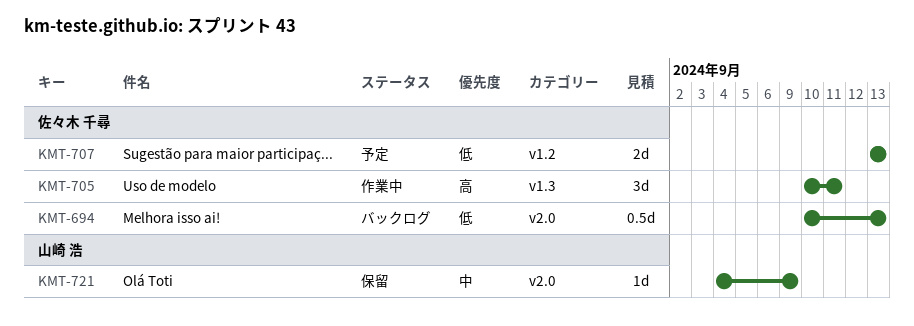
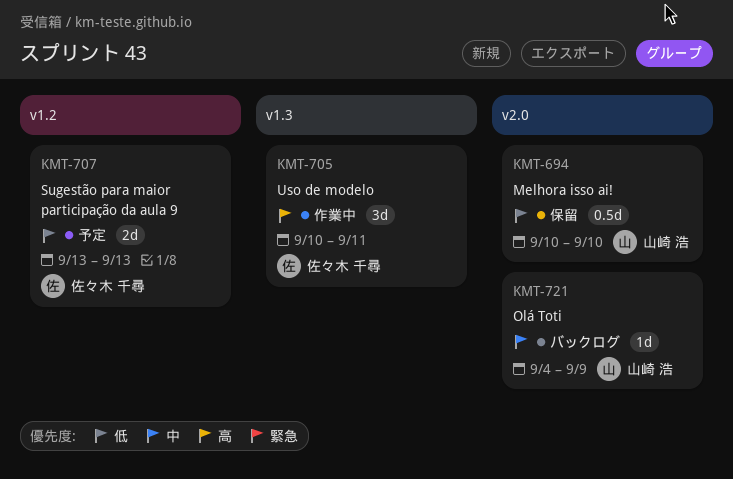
KMT-694, status: バックログ -> 保留
KMT-694, owner: 佐々木 千尋 -> 山崎 浩
KMT-694, due: Sep 13 -> Sep 10
KMT-721, status: 保留 -> バックログ

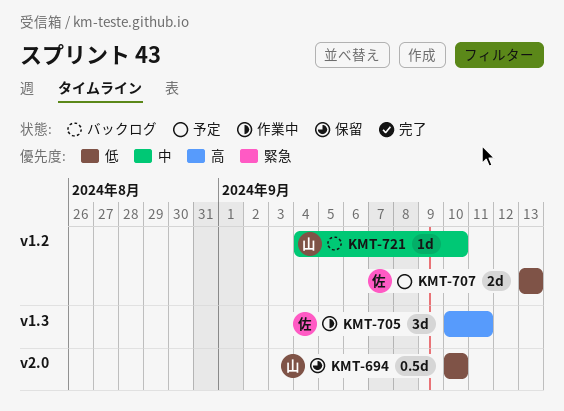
KMT-721, label: v2.0 -> v1.2
KMT-721, due: Sep 9 -> Sep 10

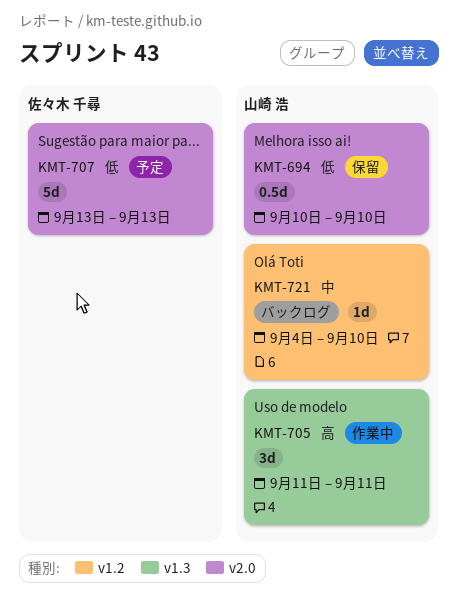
KMT-705, owner: 佐々木 千尋 -> 山崎 浩
KMT-705, start: Sep 10 -> Sep 11
KMT-707, label: v1.2 -> v2.0
KMT-707, estimate: 2d -> 5d

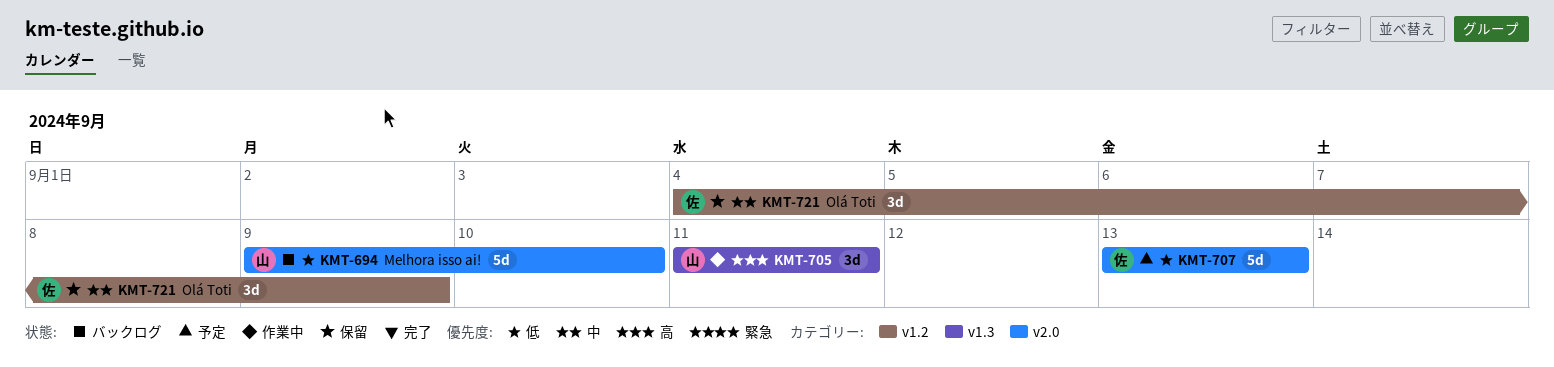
KMT-694, status: 保留 -> バックログ
KMT-694, estimate: 0.5d -> 5d
KMT-694, start: Sep 10 -> Sep 9
KMT-721, status: バックログ -> 保留
KMT-721, owner: 山崎 浩 -> 佐々木 千尋
KMT-721, estimate: 1d -> 3d
KMT-721, due: Sep 10 -> Sep 9

